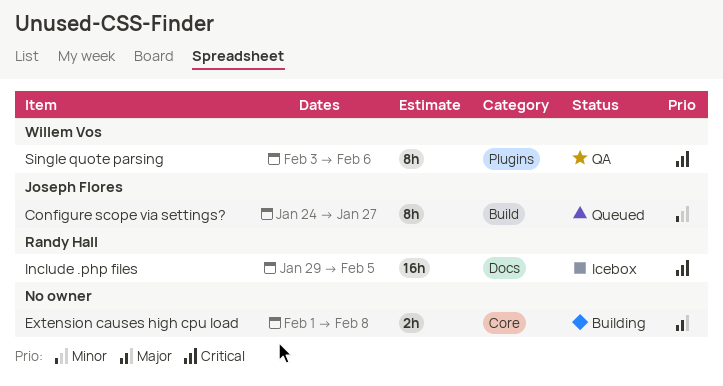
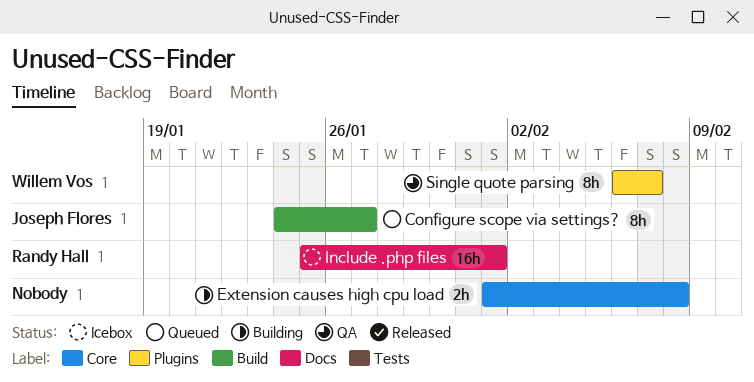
Include .php files, start: Jan 29 -> Jan 25
Include .php files, due: Feb 5 -> Feb 1
Single quote parsing, start: Feb 3 -> Feb 6
Single quote parsing, due: Feb 6 -> Feb 7

